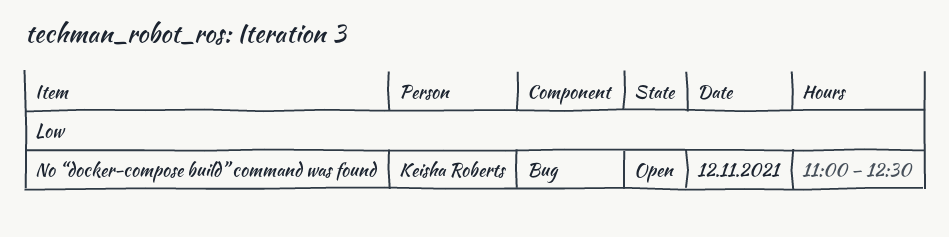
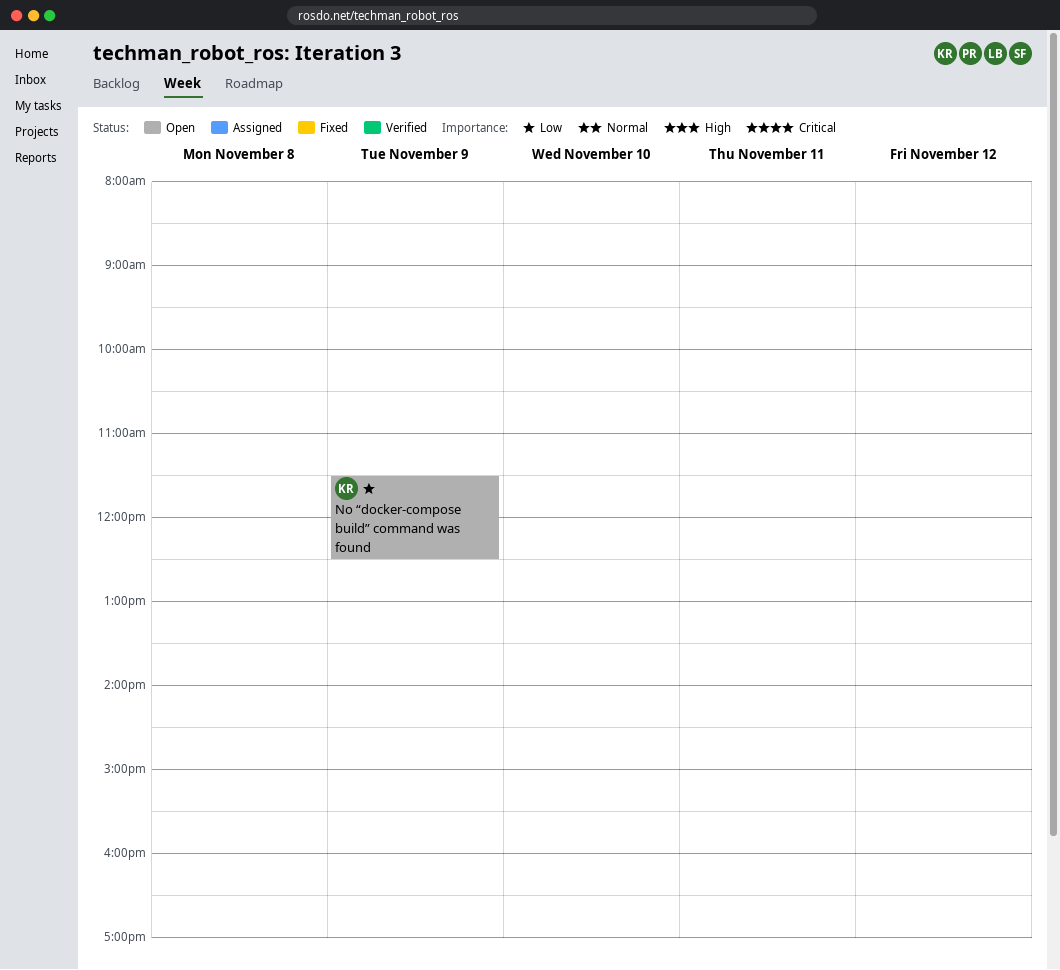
No “docker-compose build” command was found, day: Nov 12 -> Nov 9
No “docker-compose build” command was found, begins: 11:00 -> 11:30

